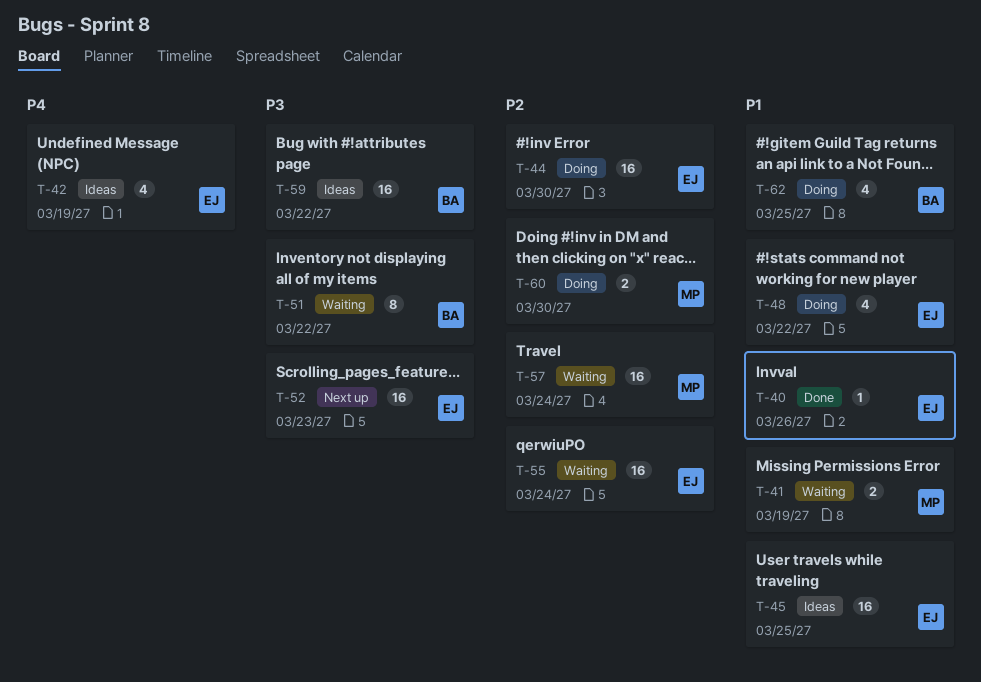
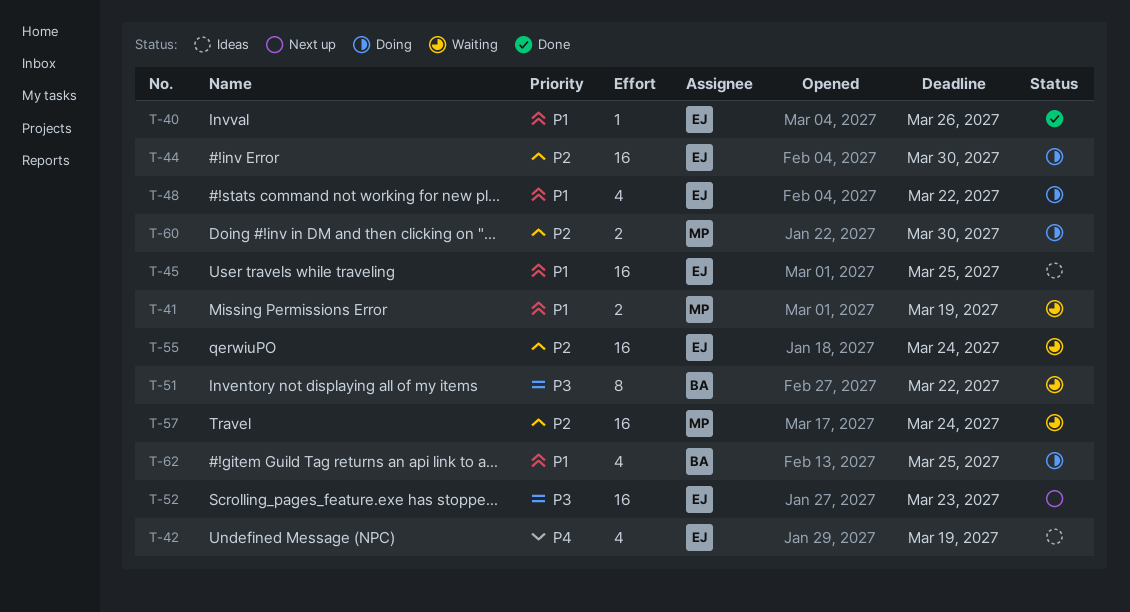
T-59: present -> none

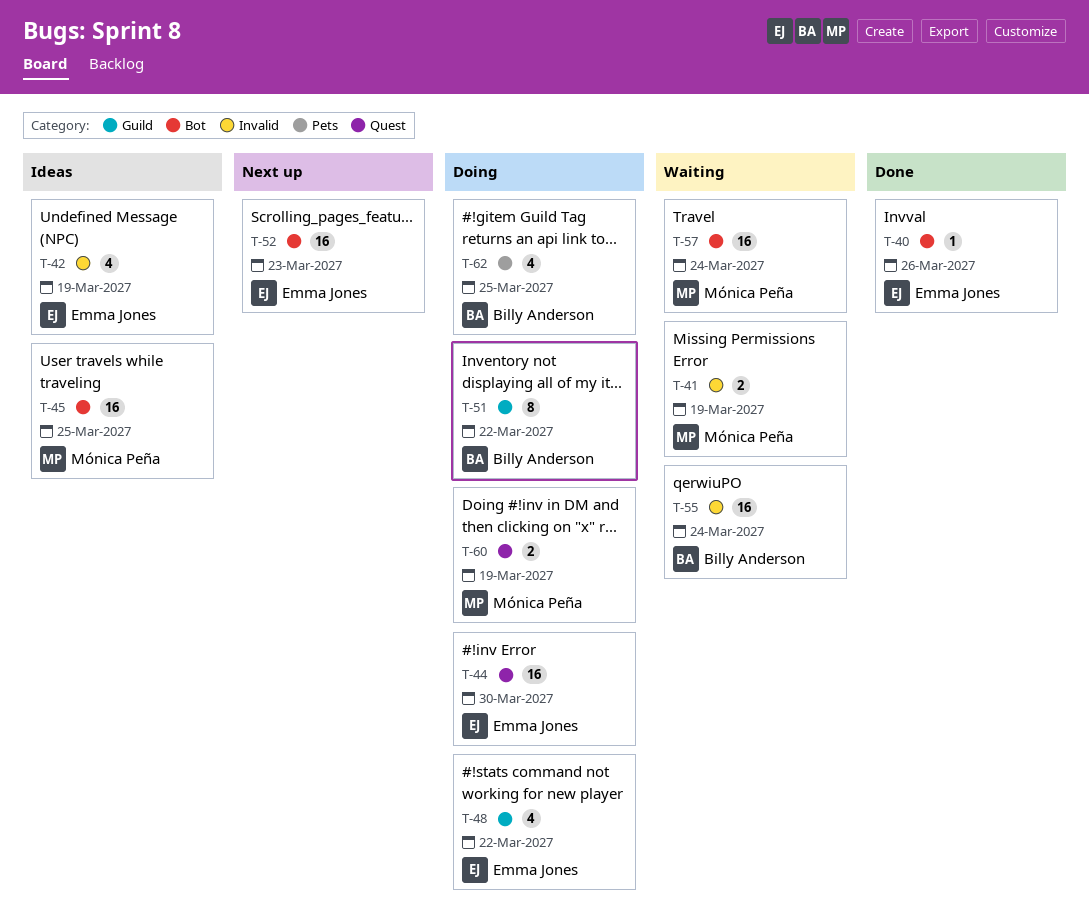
T-45, owner: Emma Jones -> Mónica Peña
T-51, status: Waiting -> Doing
T-55, owner: Emma Jones -> Billy Anderson
T-60, due: Mar 30 -> Mar 19

